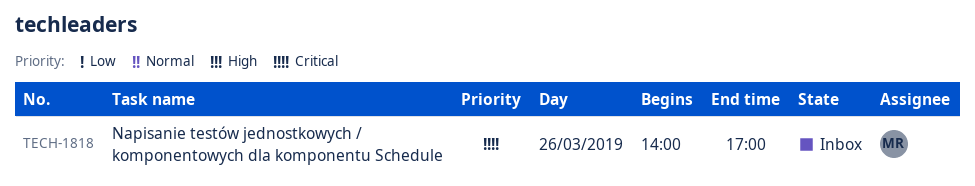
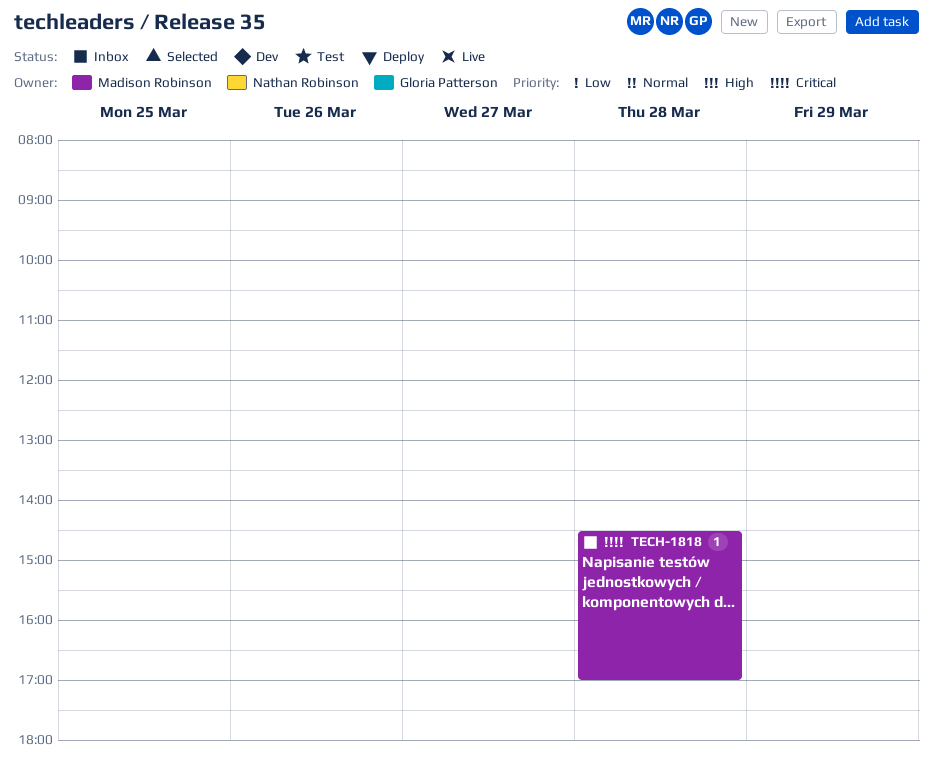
TECH-1818, day: Mar 26 -> Mar 28
TECH-1818, begins: 14:00 -> 14:30

